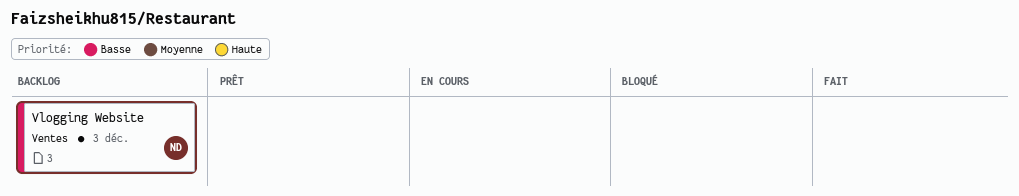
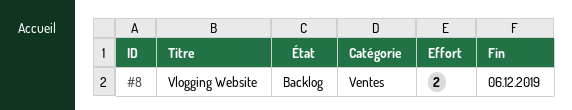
Vlogging Website, estimate: 1 -> 2
Vlogging Website, due: Dec 3 -> Dec 6

